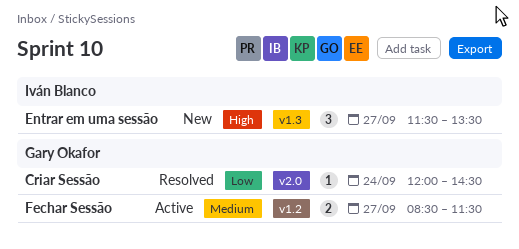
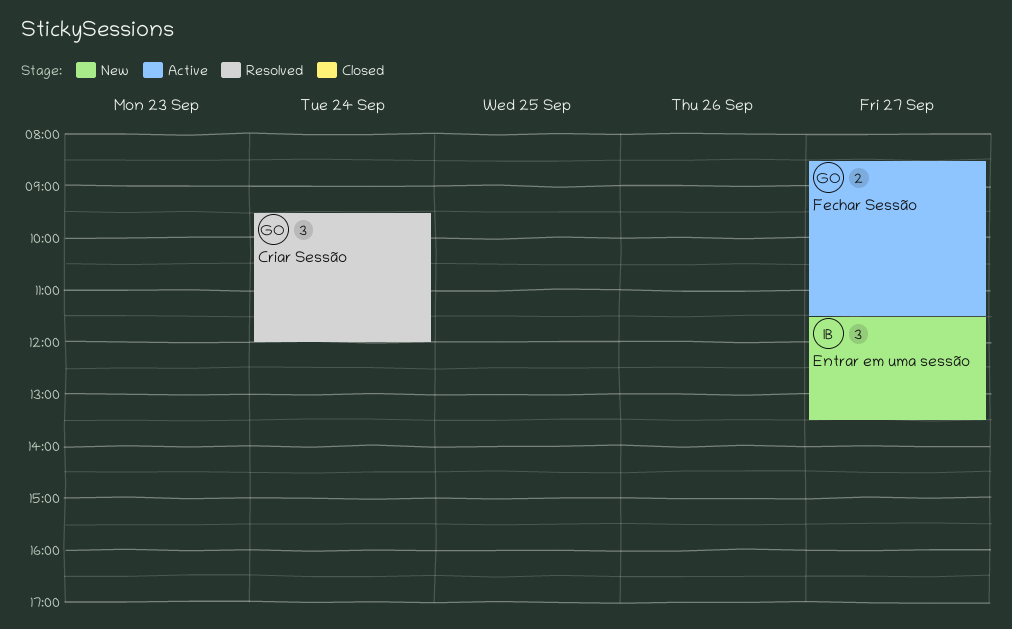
Criar Sessão, estimate: 1 -> 3
Criar Sessão, begins: 12:00 -> 09:30
Criar Sessão, ends: 14:30 -> 12:00

